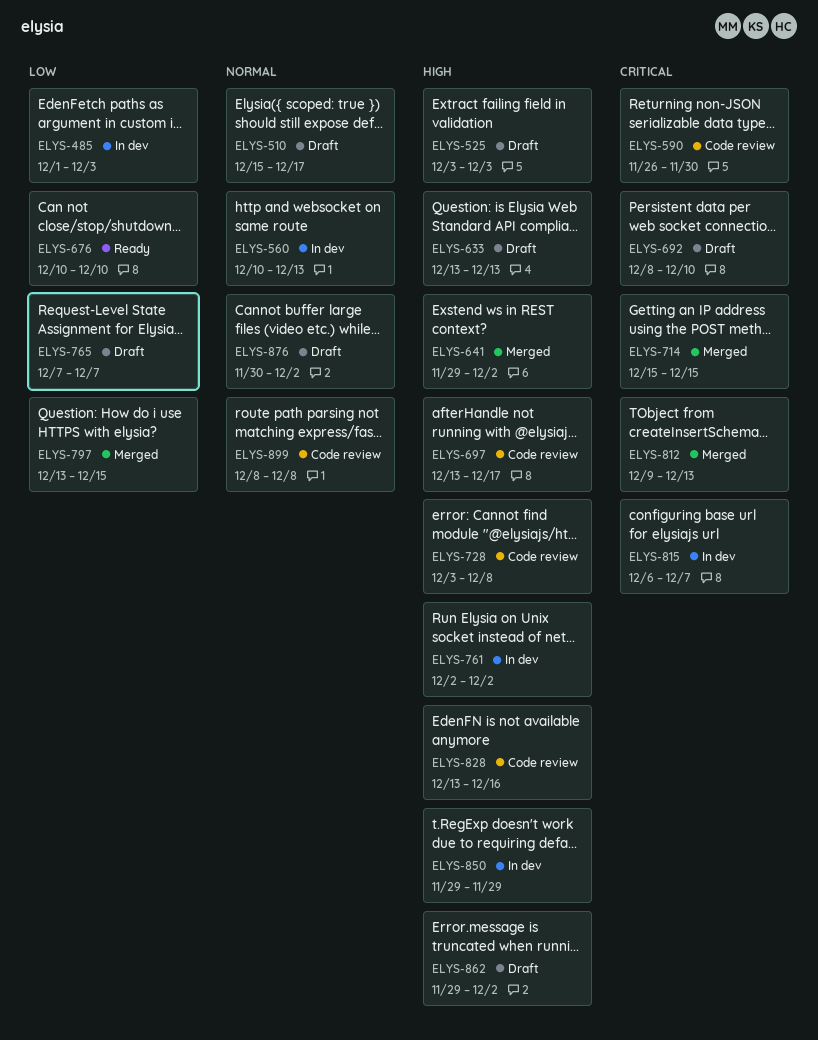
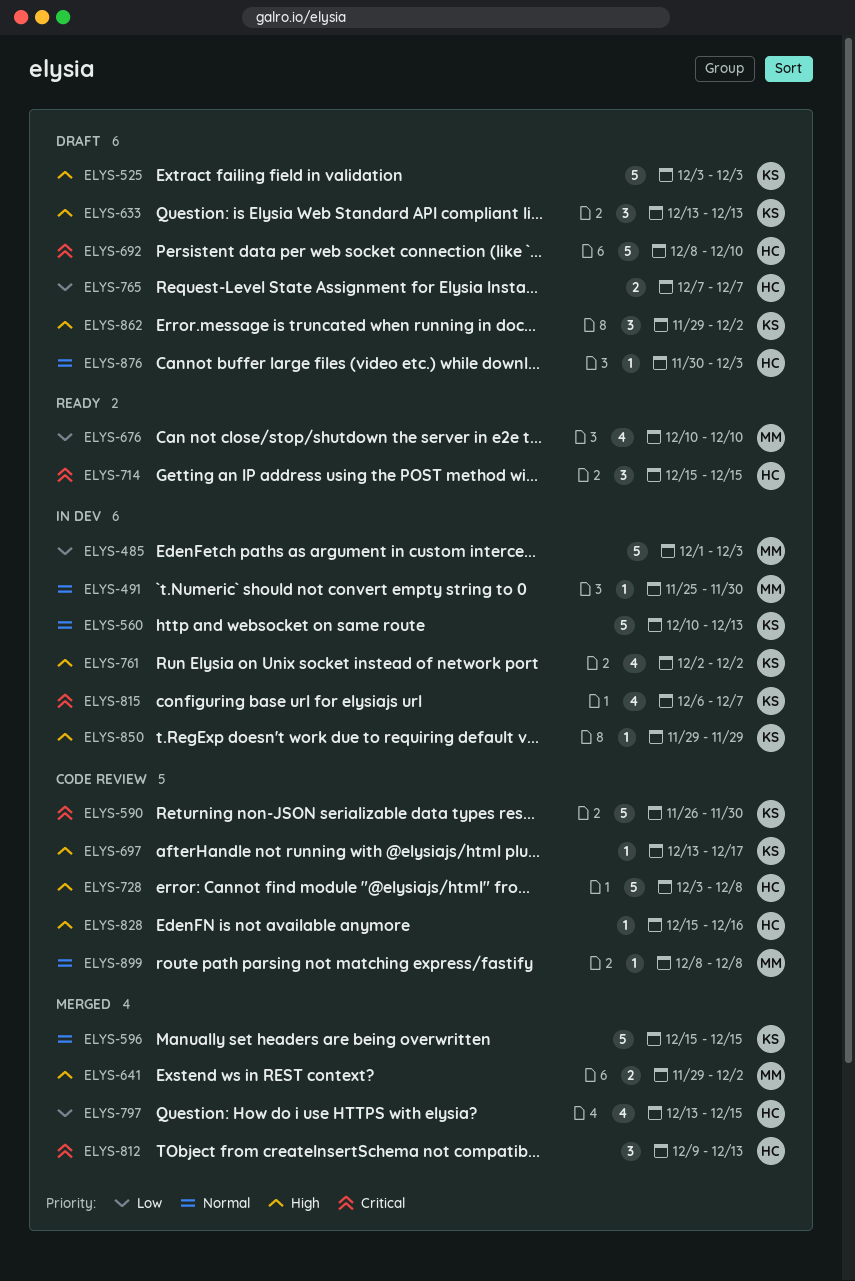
ELYS-491: none -> present
ELYS-510: present -> none
ELYS-596: none -> present
ELYS-714, status: Merged -> Ready
ELYS-828, start: Dec 13 -> Dec 15
ELYS-876, due: Dec 2 -> Dec 3

